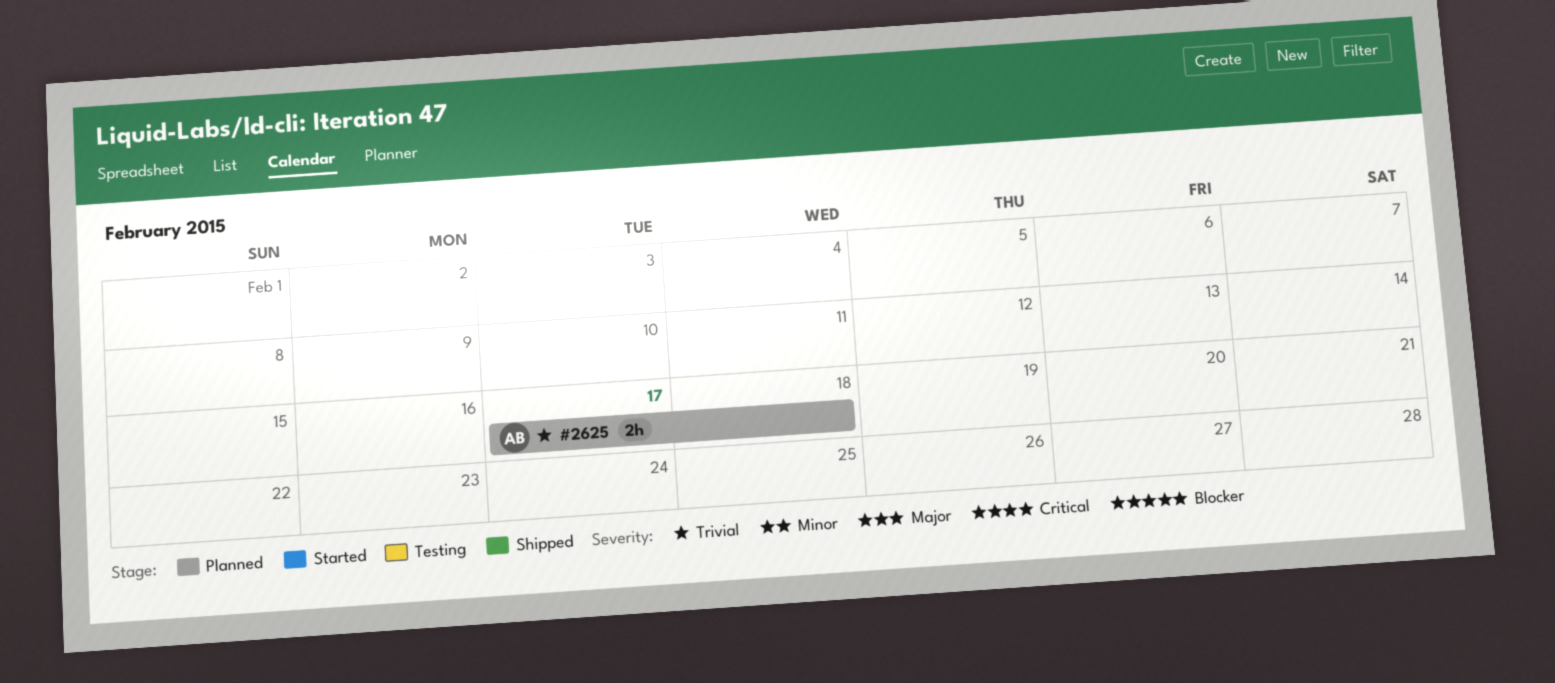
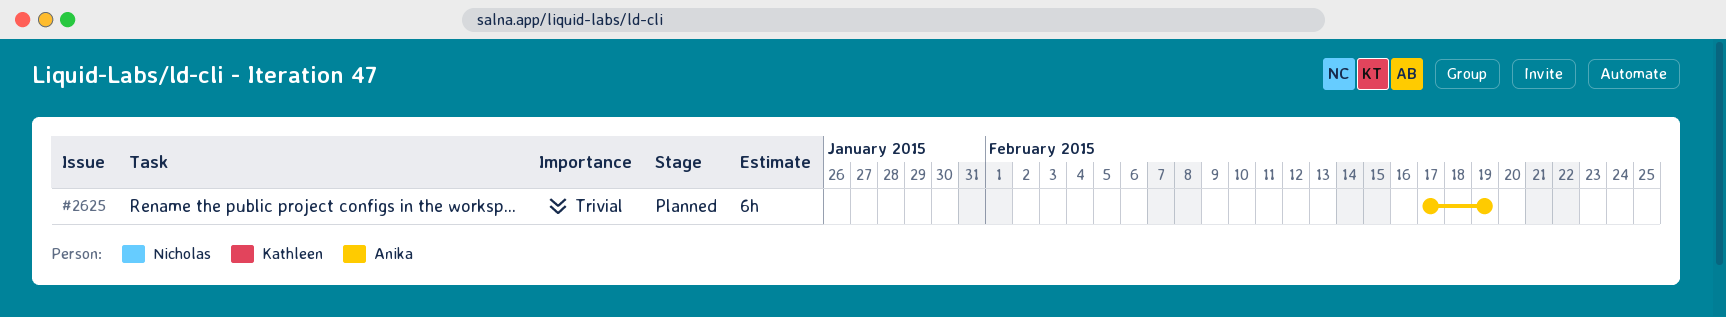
#2625, estimate: 2h -> 6h
#2625, due: Feb 18 -> Feb 19

